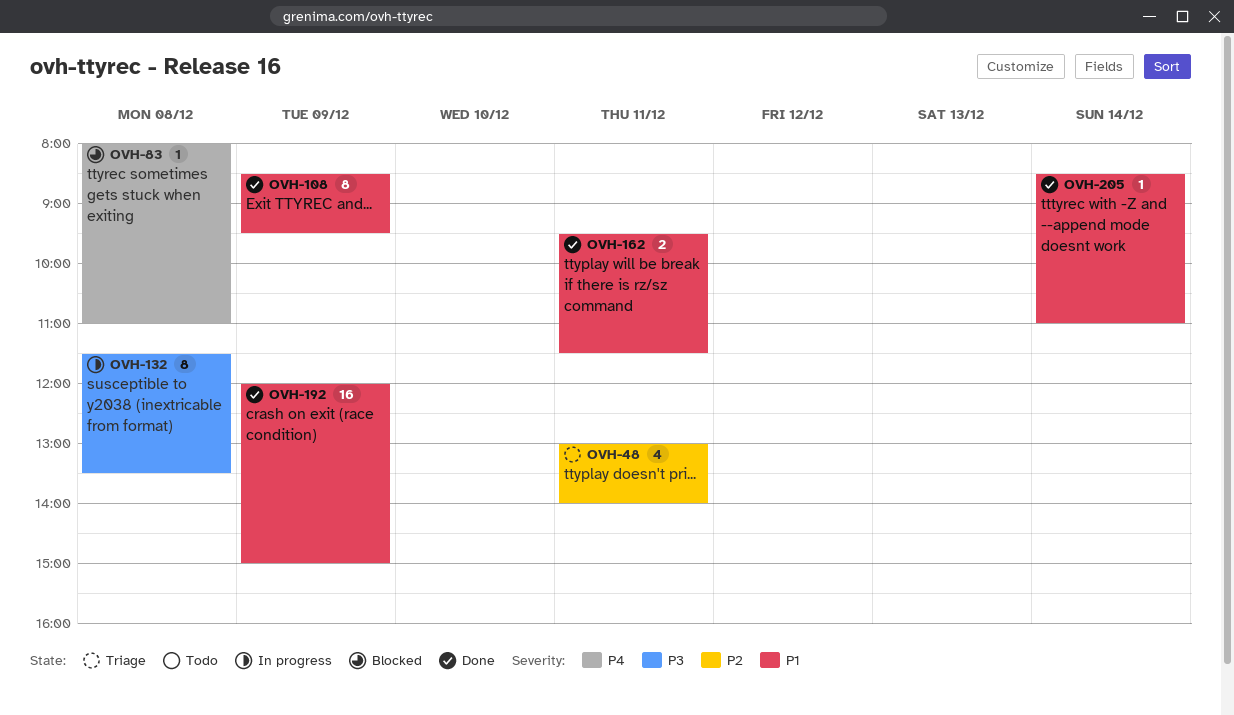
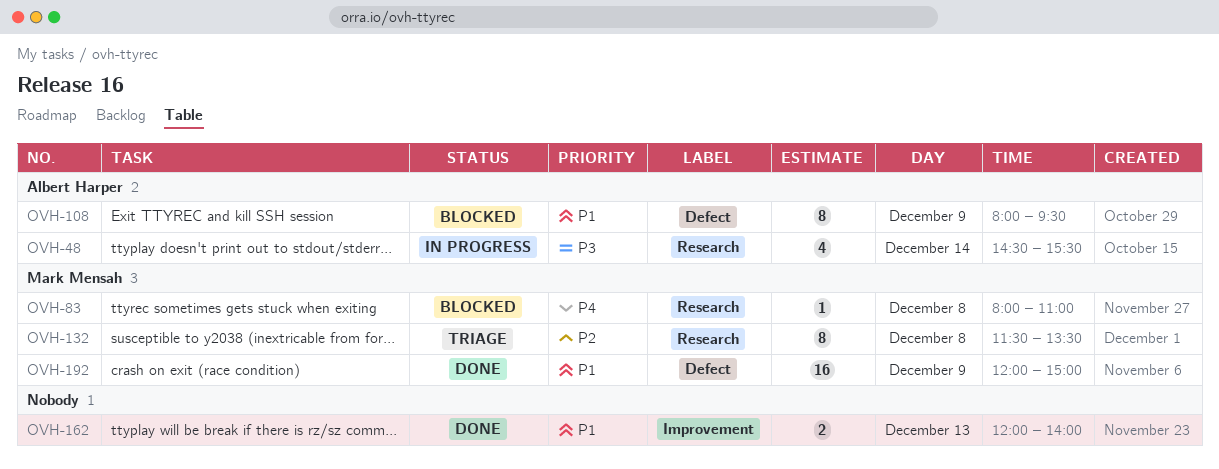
OVH-48, status: Triage -> In progress
OVH-48, priority: P2 -> P3
OVH-48, day: Dec 11 -> Dec 14
OVH-48, begins: 13:00 -> 14:30
OVH-48, ends: 14:00 -> 15:30
OVH-108, status: Done -> Blocked
OVH-108, begins: 08:30 -> 08:00
OVH-132, status: In progress -> Triage
OVH-132, priority: P3 -> P2
OVH-162, day: Dec 11 -> Dec 13
OVH-162, begins: 09:30 -> 12:00
OVH-162, ends: 11:30 -> 14:00
OVH-205: present -> none

